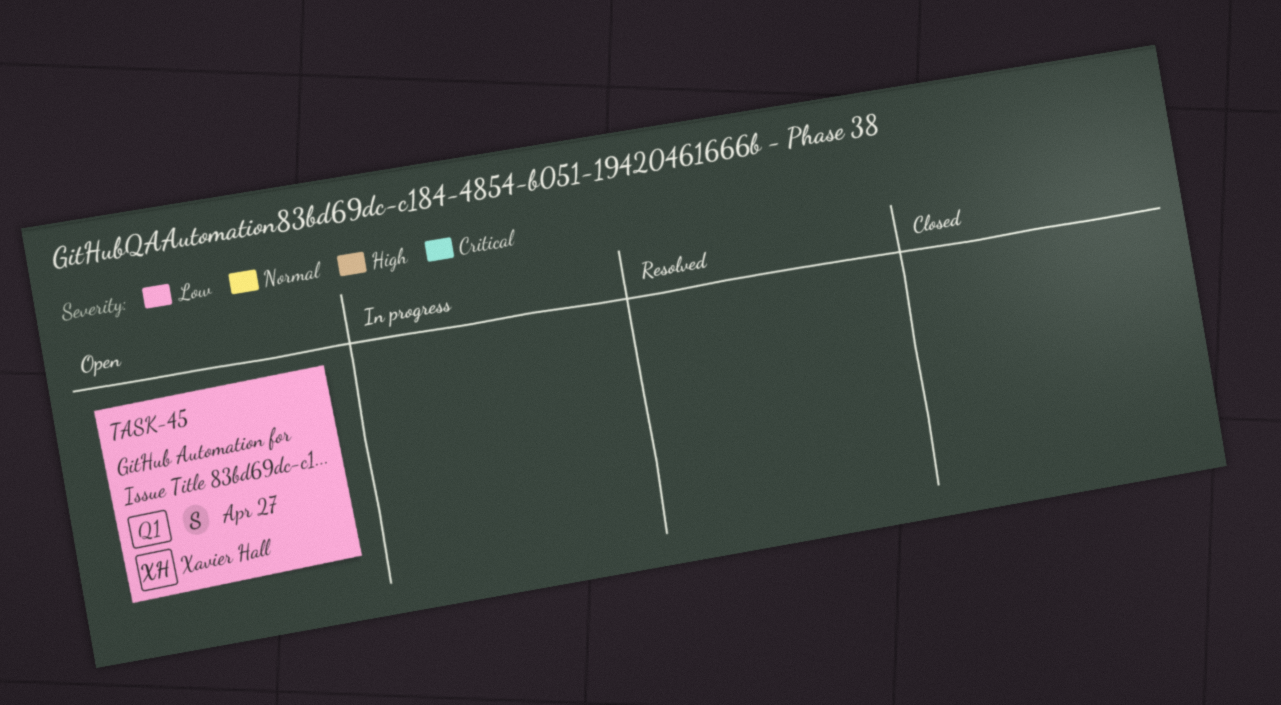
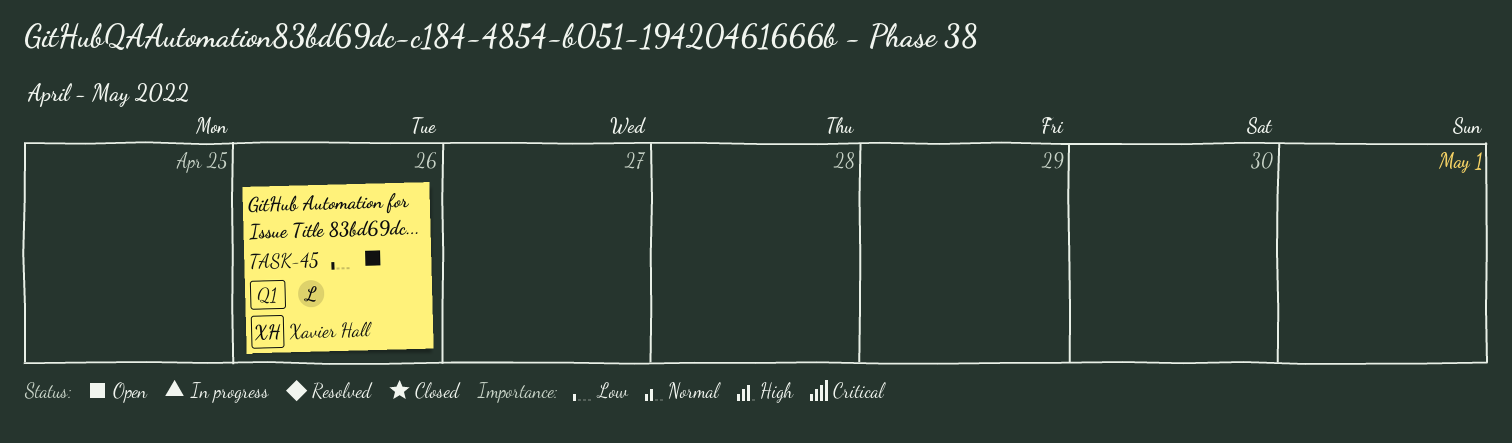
TASK-45, estimate: S -> L
TASK-45, due: Apr 27 -> Apr 26

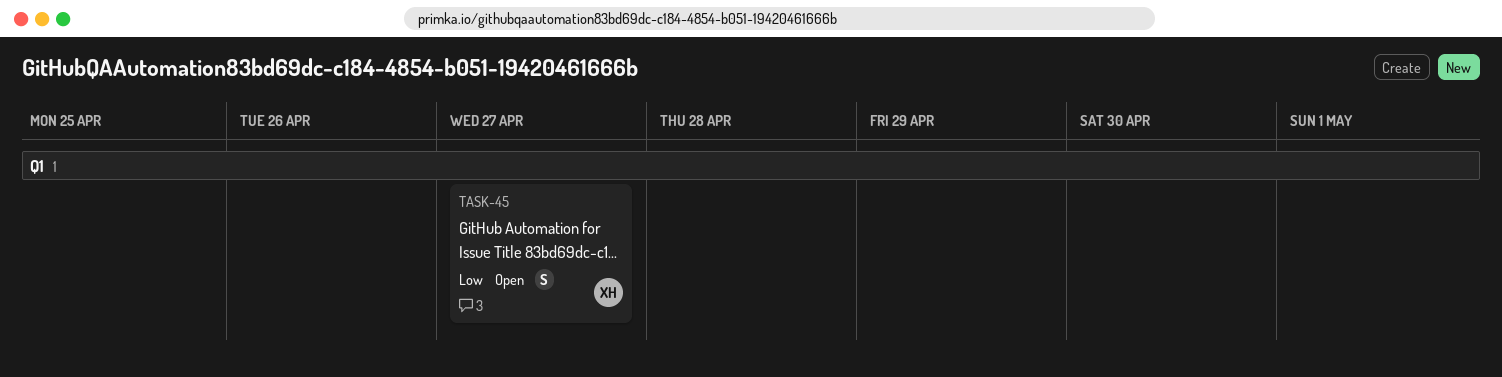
TASK-45, estimate: L -> S
TASK-45, due: Apr 26 -> Apr 27

